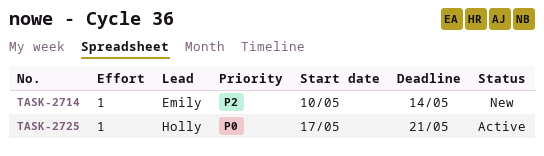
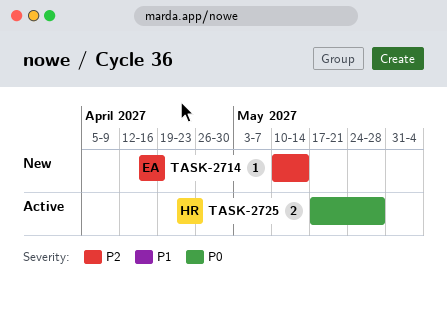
TASK-2725, estimate: 1 -> 2
TASK-2725, due: May 21 -> May 28

